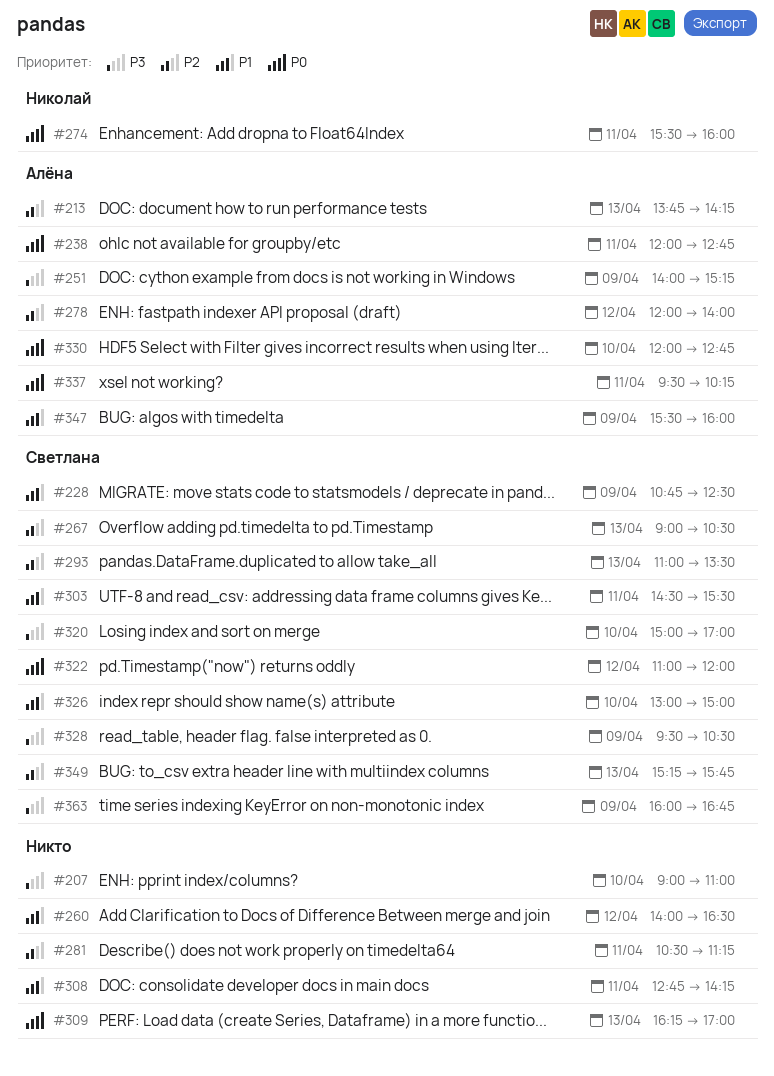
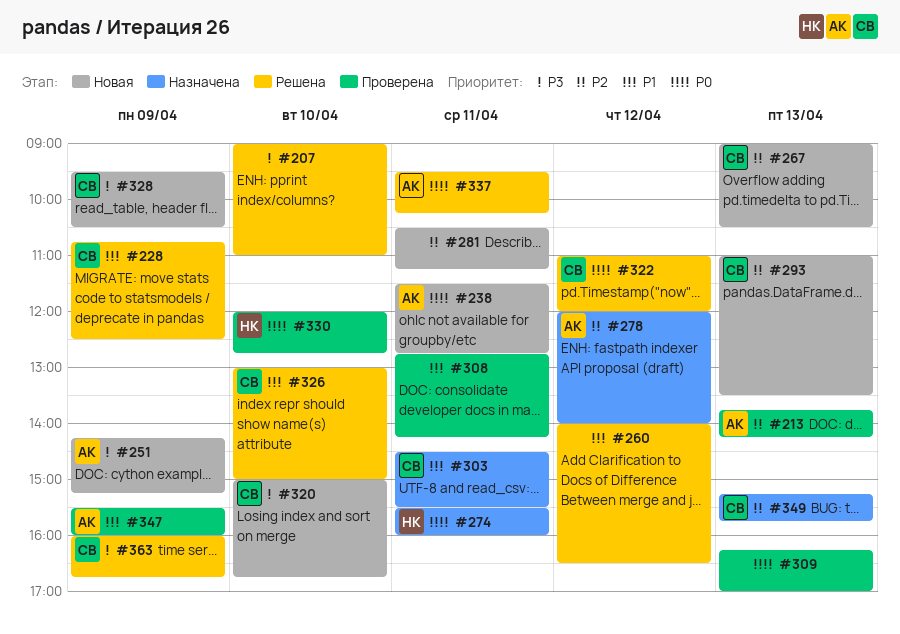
#238, begins: 12:00 -> 11:30
#251, begins: 14:00 -> 14:15
#320, ends: 17:00 -> 16:45
#330, owner: Алёна -> Николай

